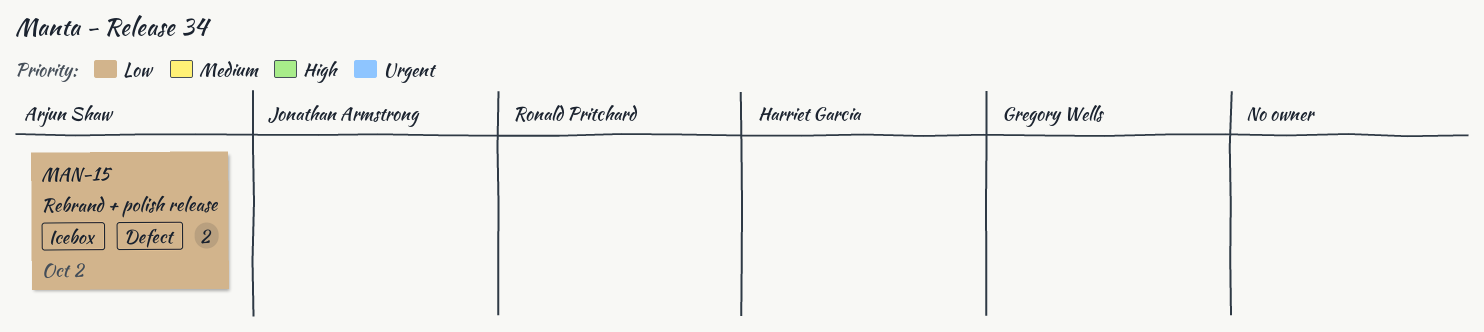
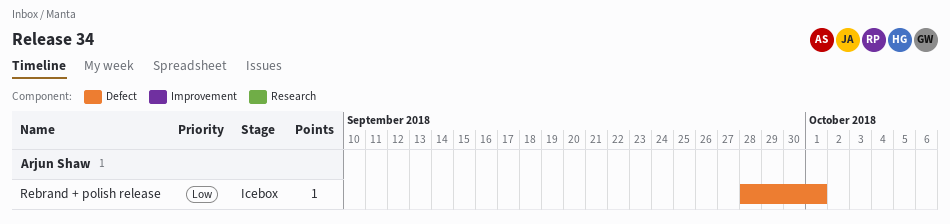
Rebrand + polish release, estimate: 2 -> 1
Rebrand + polish release, due: Oct 2 -> Oct 1

